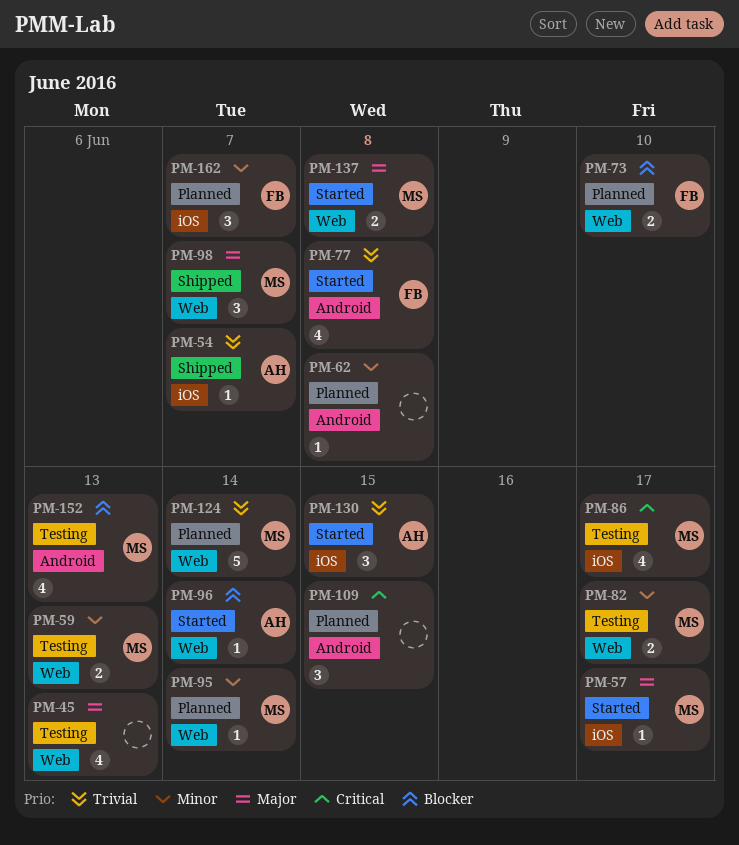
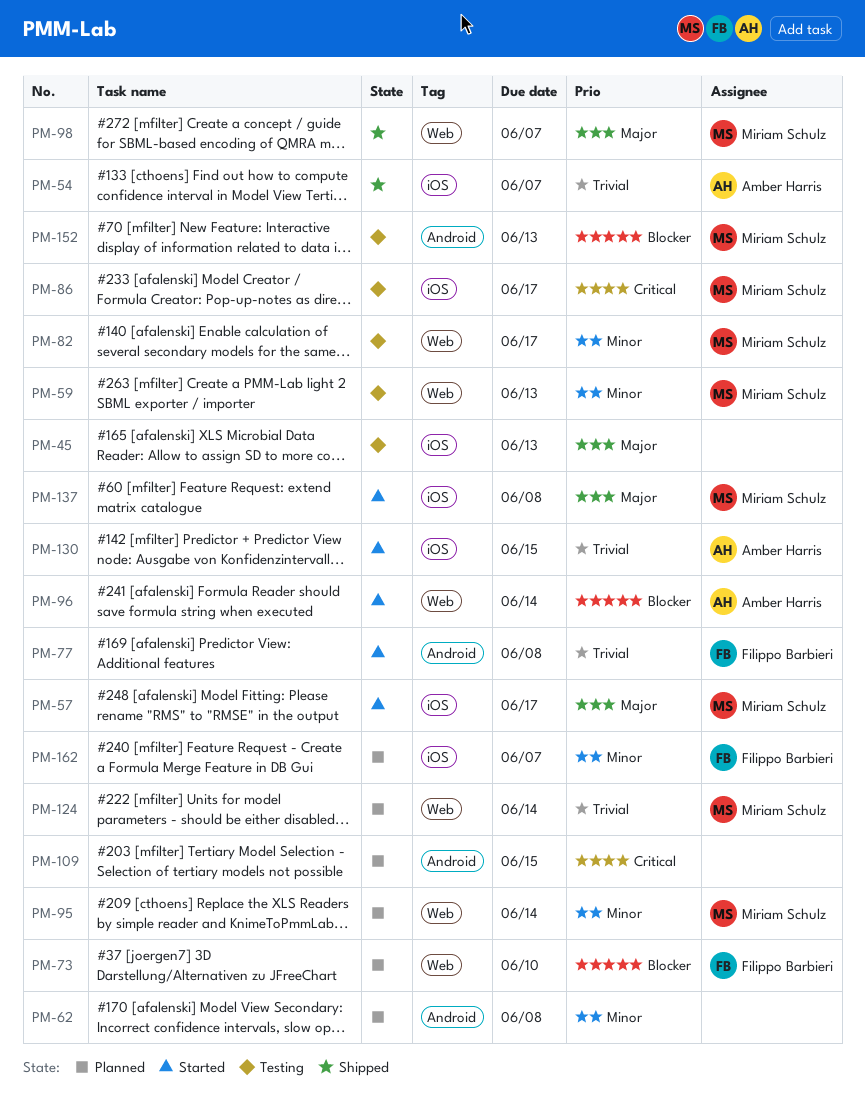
PM-45, label: Web -> iOS
PM-137, label: Web -> iOS

